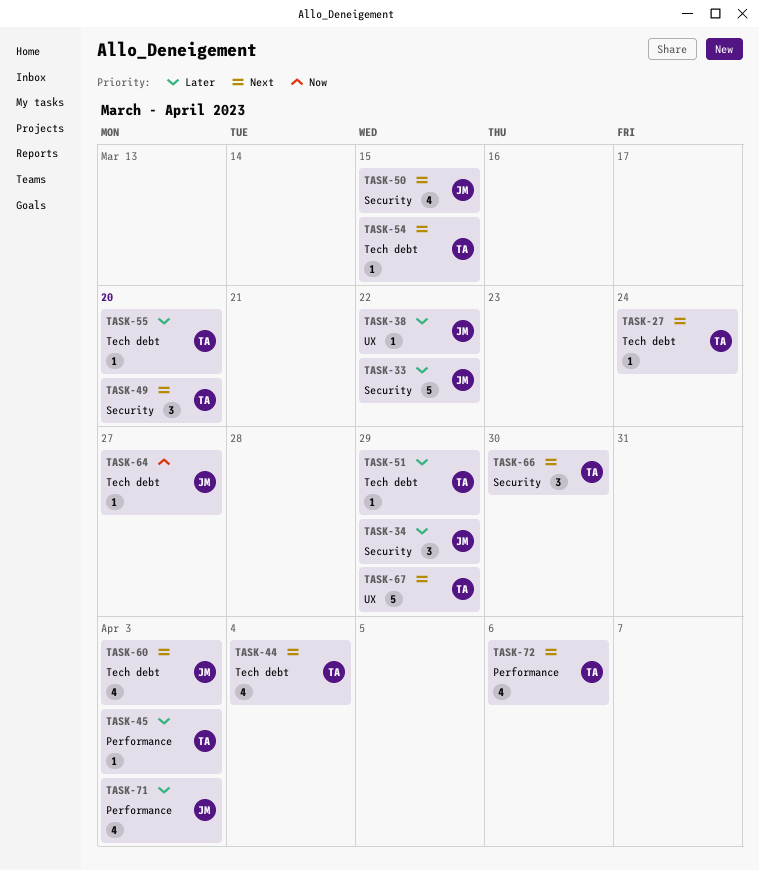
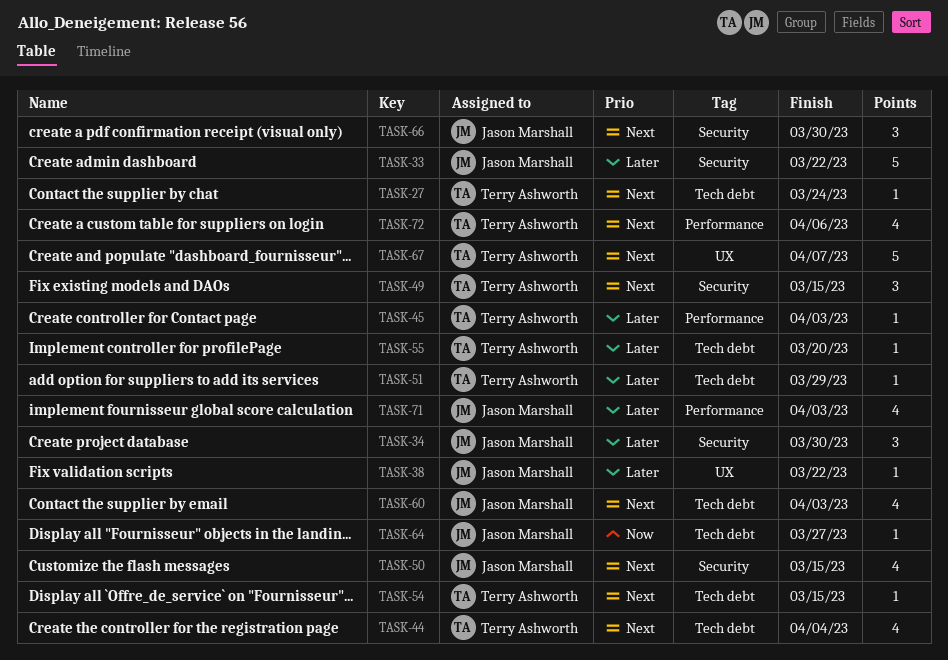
TASK-34, due: Mar 29 -> Mar 30
TASK-49, due: Mar 20 -> Mar 15
TASK-66, owner: Terry Ashworth -> Jason Marshall
TASK-67, due: Mar 29 -> Apr 7

